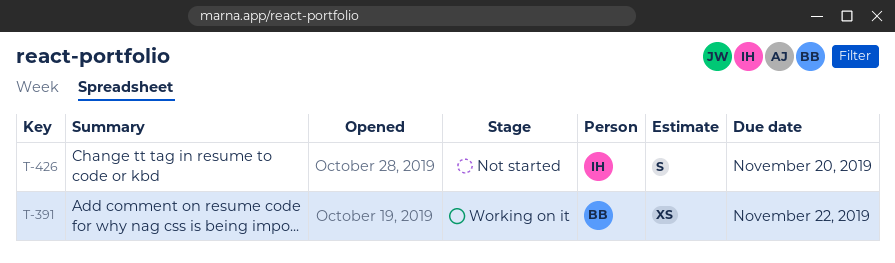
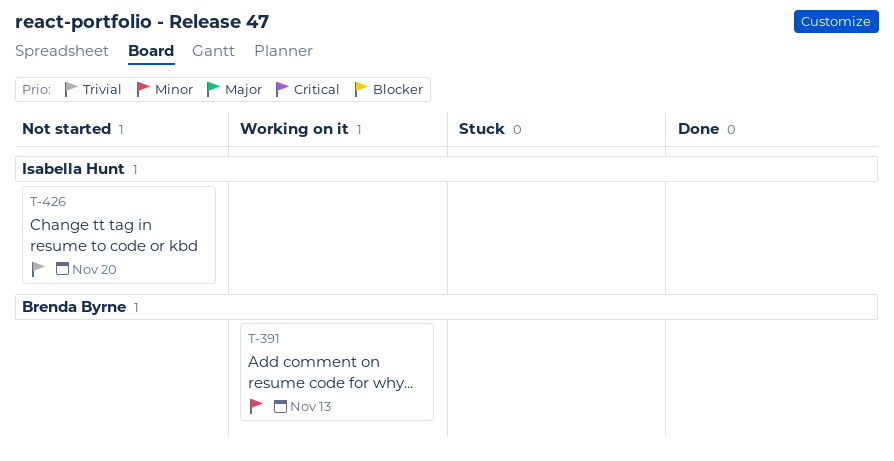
T-391, due: Nov 22 -> Nov 13

